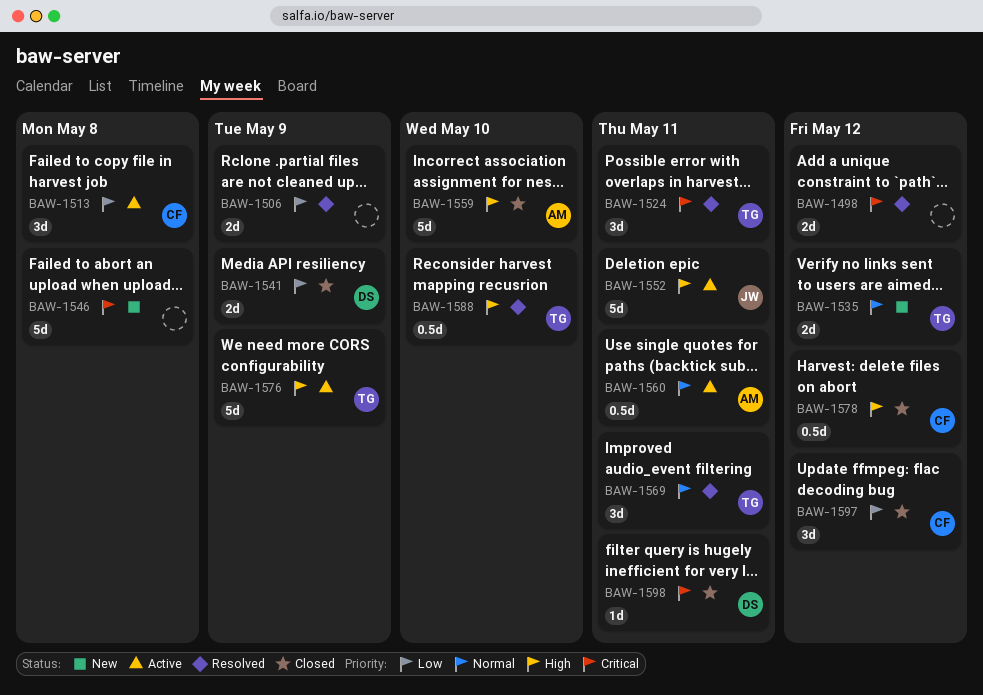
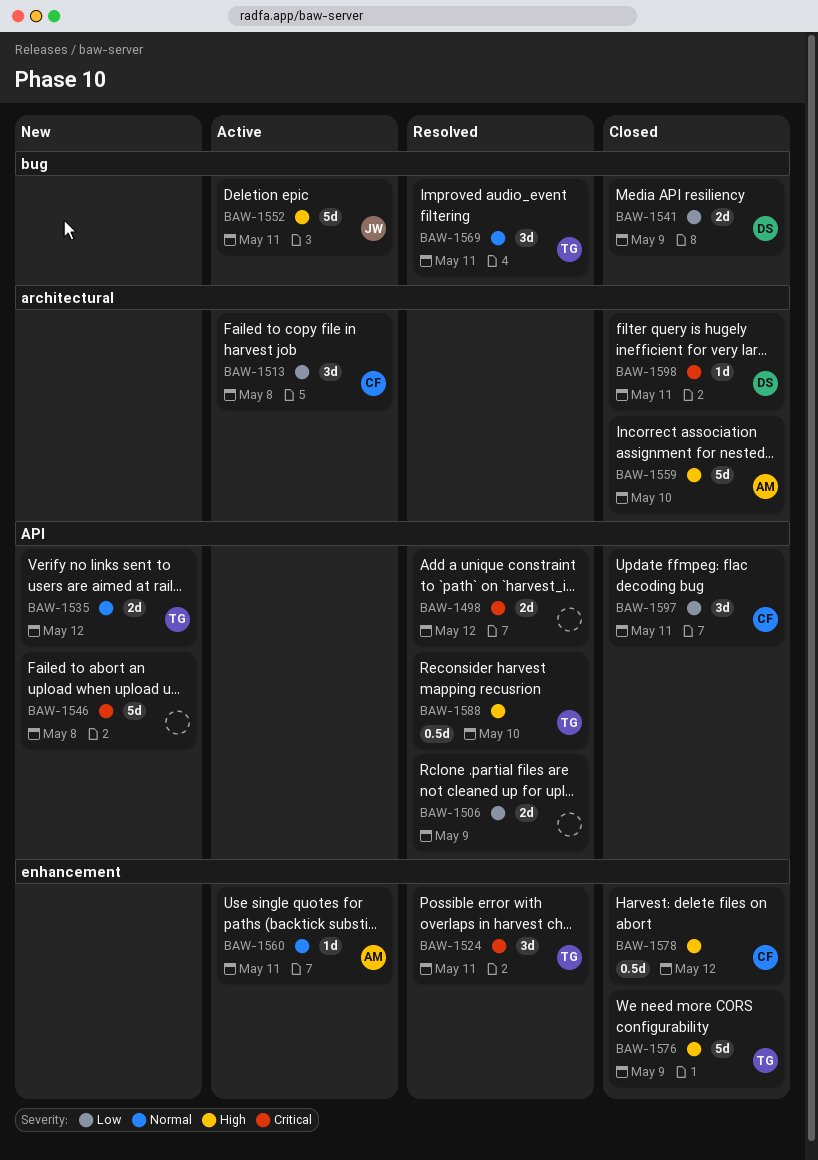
BAW-1560, estimate: 0.5d -> 1d
BAW-1576, status: Active -> Closed
BAW-1597, due: May 12 -> May 11

